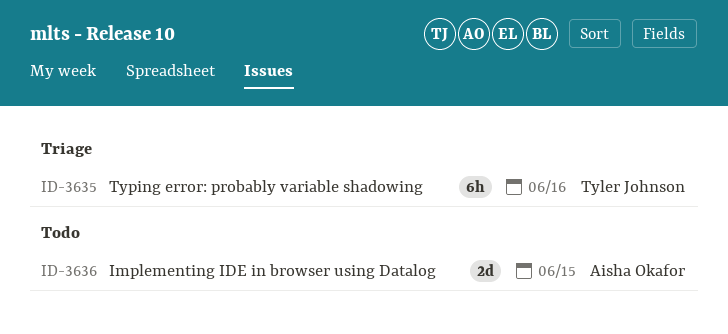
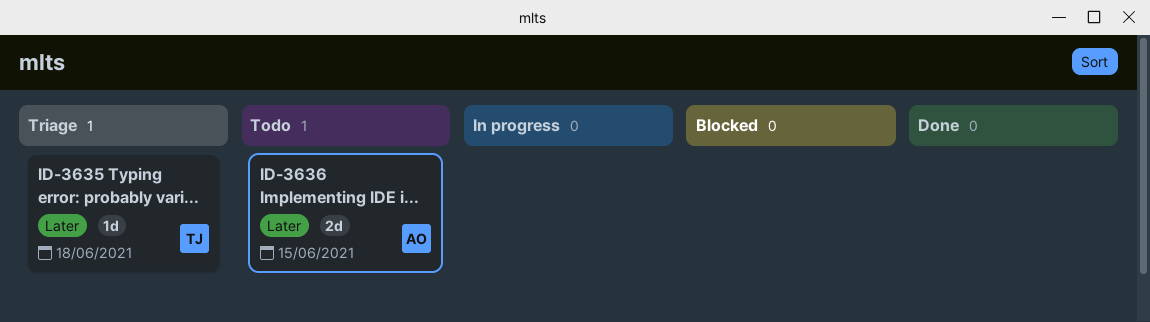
ID-3635, estimate: 6h -> 1d
ID-3635, due: Jun 16 -> Jun 18

